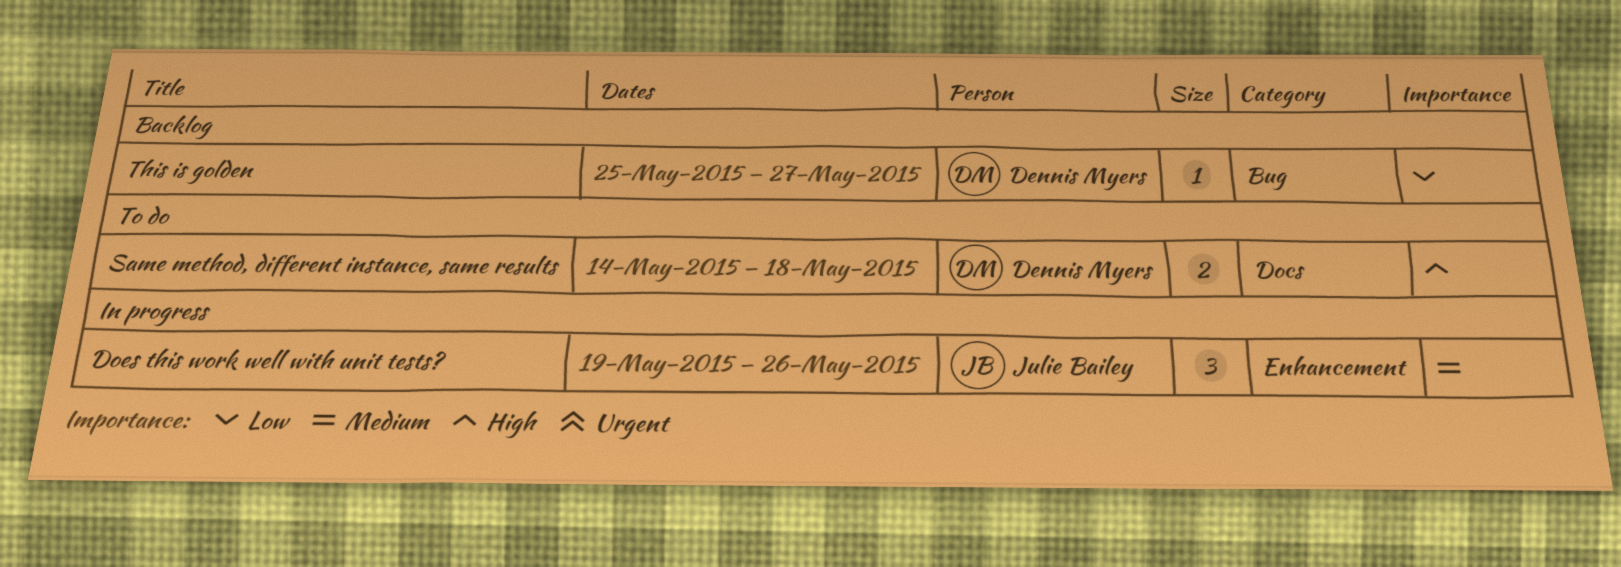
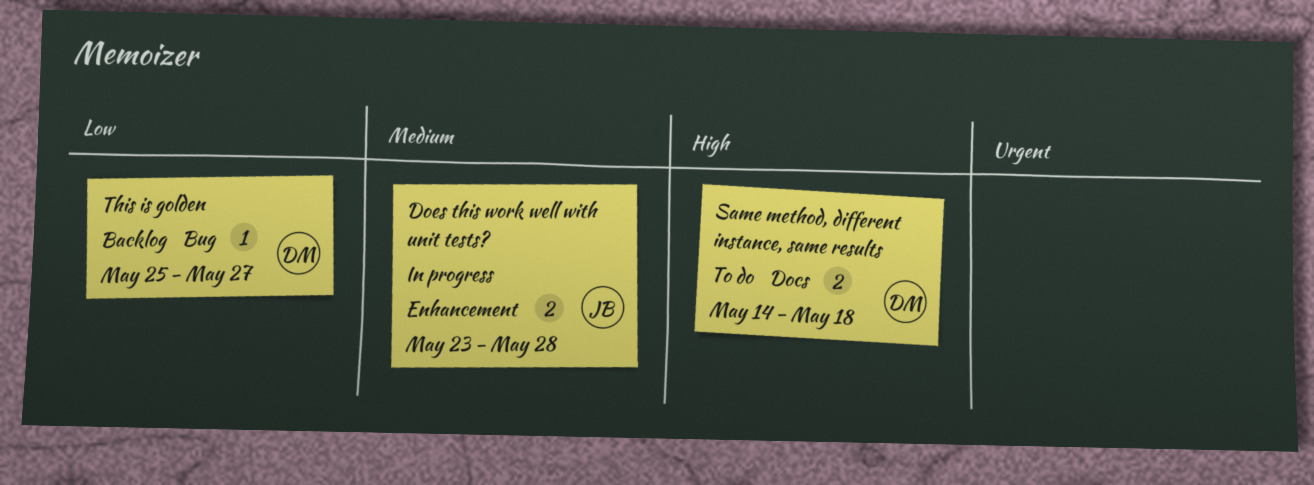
Does this work well with unit tests?, estimate: 3 -> 2
Does this work well with unit tests?, start: May 19 -> May 23
Does this work well with unit tests?, due: May 26 -> May 28

